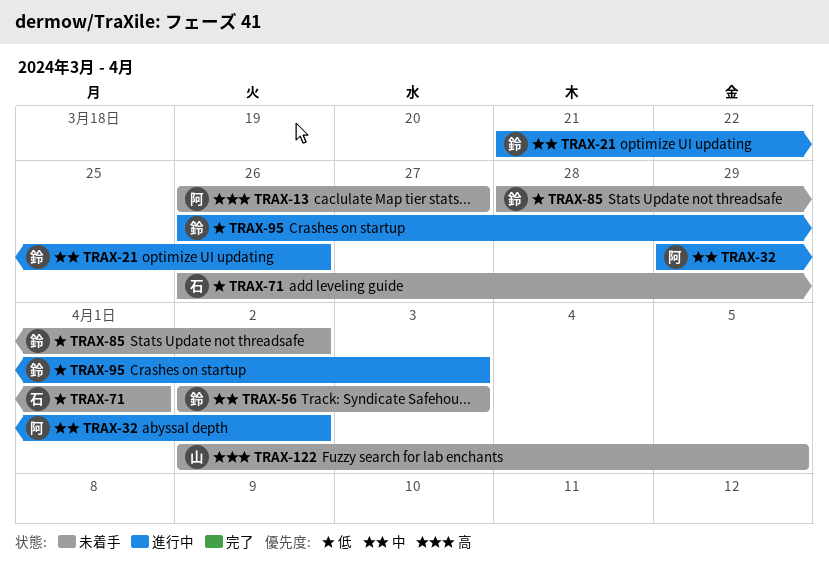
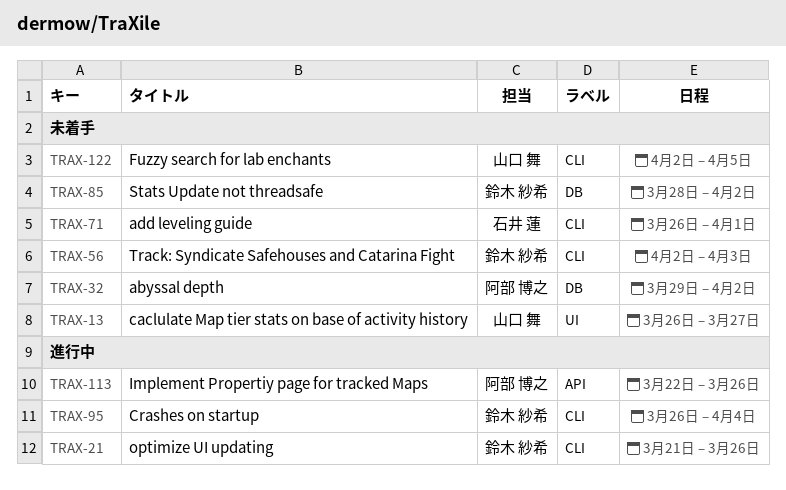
TRAX-13, owner: 阿部 博之 -> 山口 舞
TRAX-32, status: 進行中 -> 未着手
TRAX-95, due: Apr 3 -> Apr 4
TRAX-113: none -> present

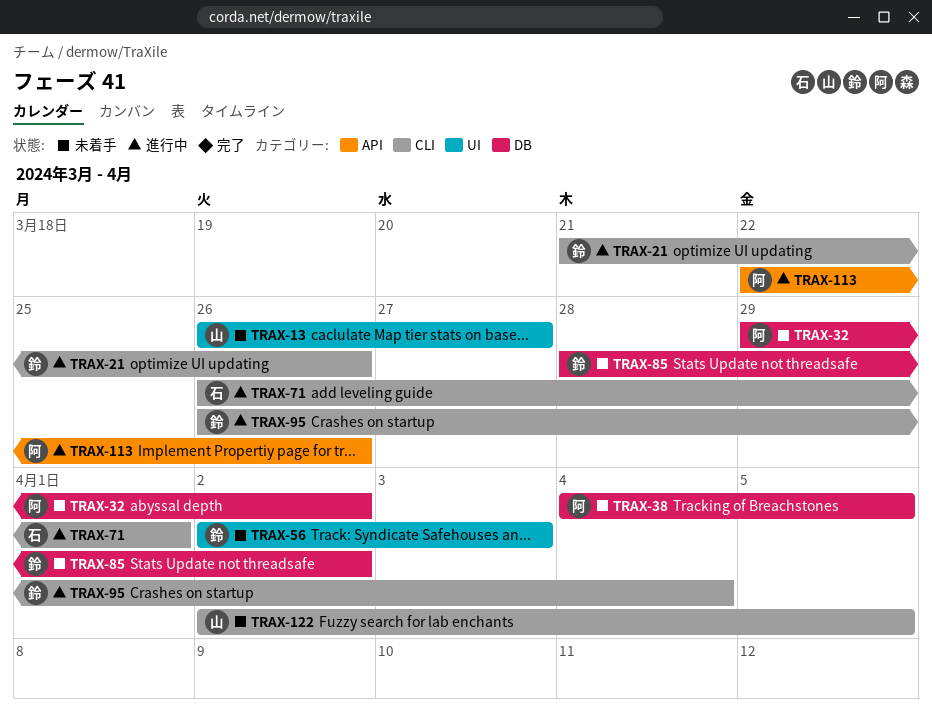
TRAX-38: none -> present
TRAX-56, label: CLI -> UI
TRAX-71, status: 未着手 -> 進行中

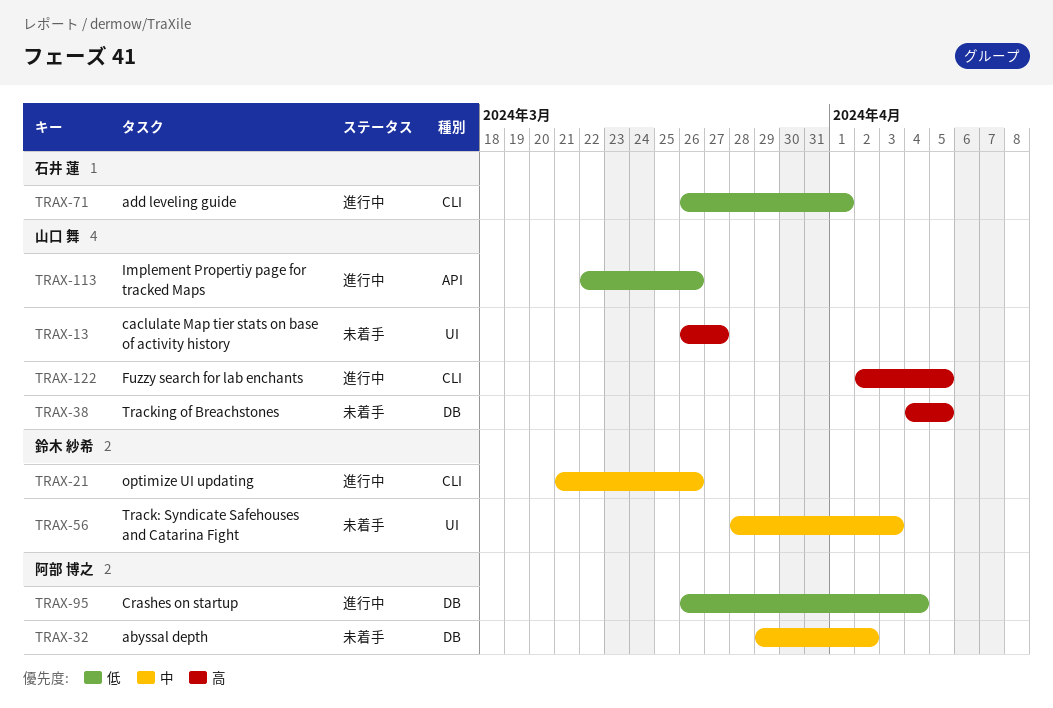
TRAX-38, owner: 阿部 博之 -> 山口 舞
TRAX-56, start: Apr 2 -> Mar 28
TRAX-85: present -> none
TRAX-95, owner: 鈴木 紗希 -> 阿部 博之
TRAX-95, label: CLI -> DB
TRAX-113, owner: 阿部 博之 -> 山口 舞
TRAX-122, status: 未着手 -> 進行中

